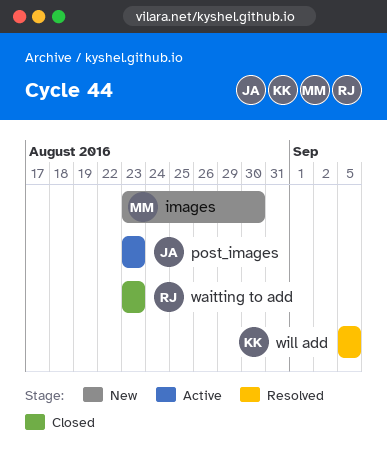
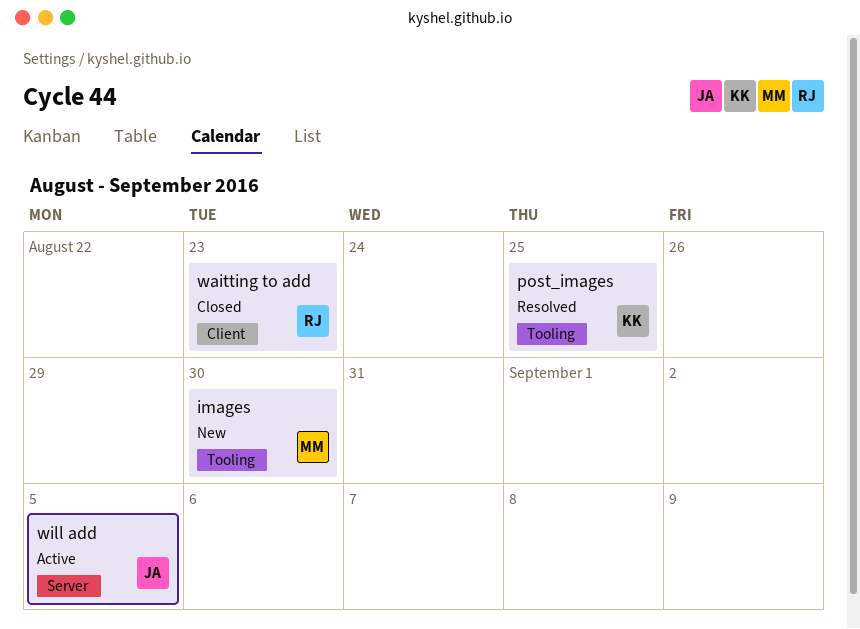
post_images, status: Active -> Resolved
post_images, owner: JA -> KK
post_images, due: Aug 23 -> Aug 25
will add, status: Resolved -> Active
will add, owner: KK -> JA

